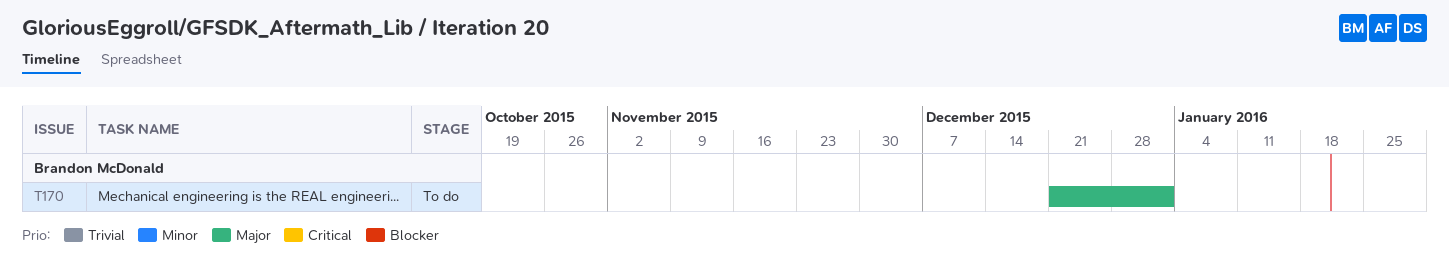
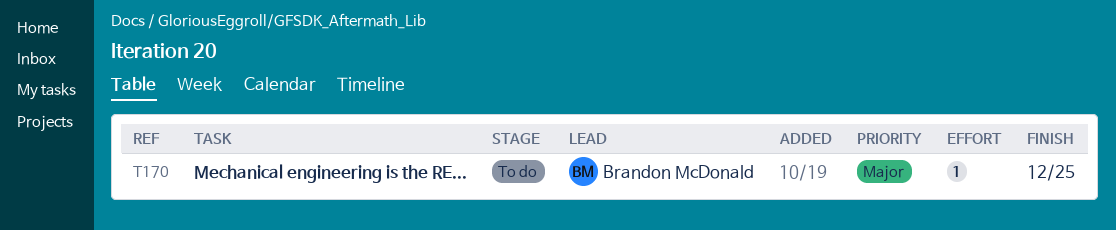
T170, due: Jan 1 -> Dec 25

